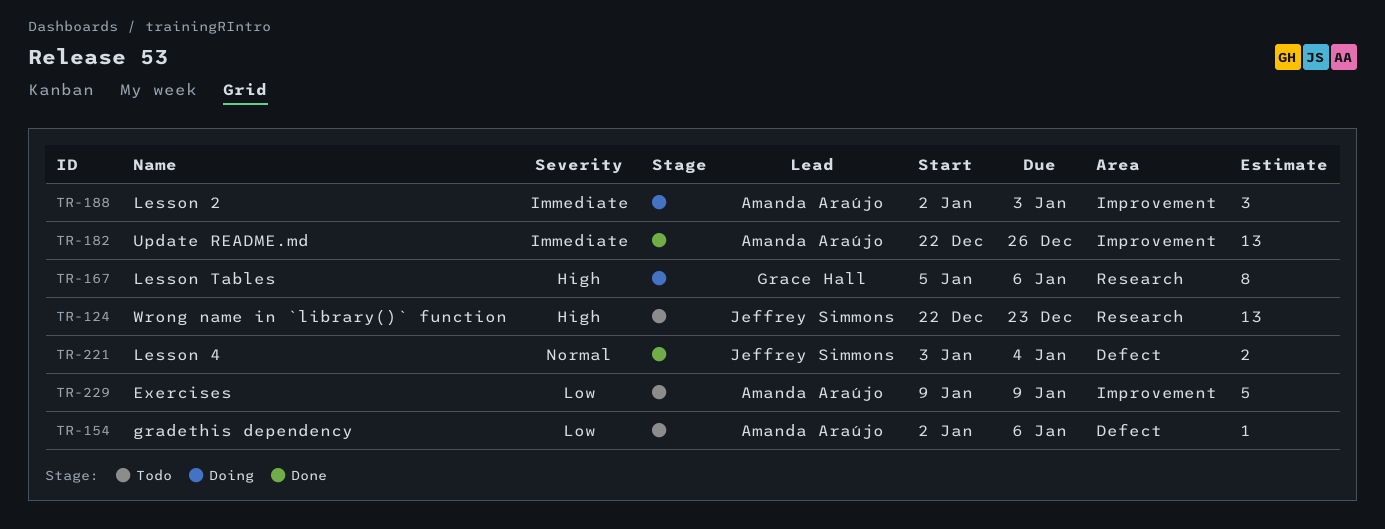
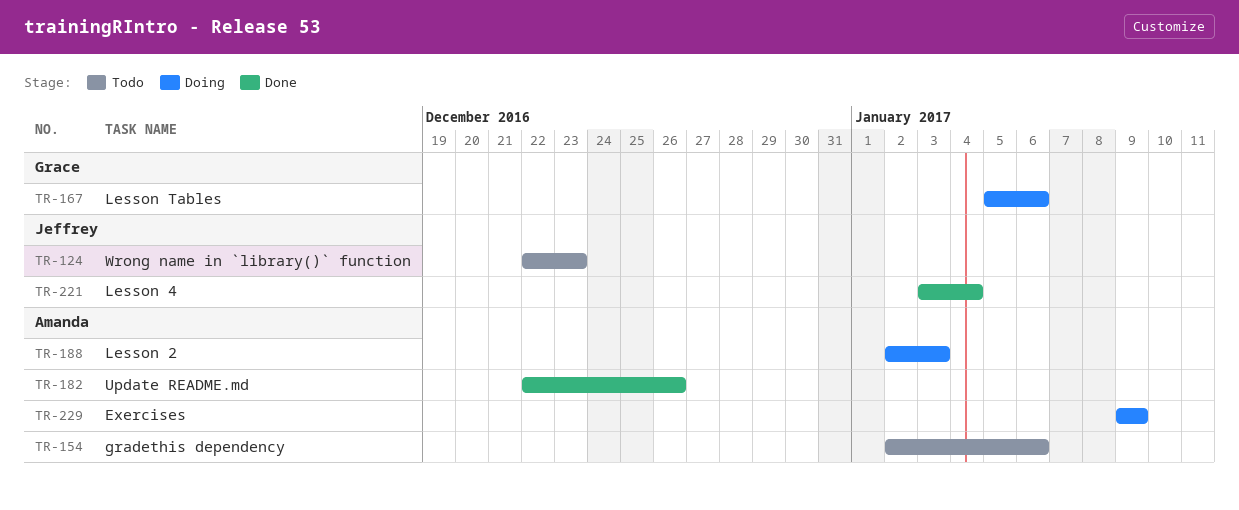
TR-229, status: Todo -> Doing

